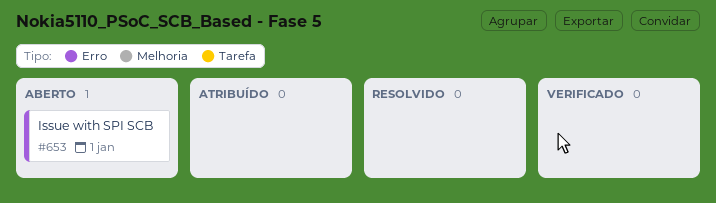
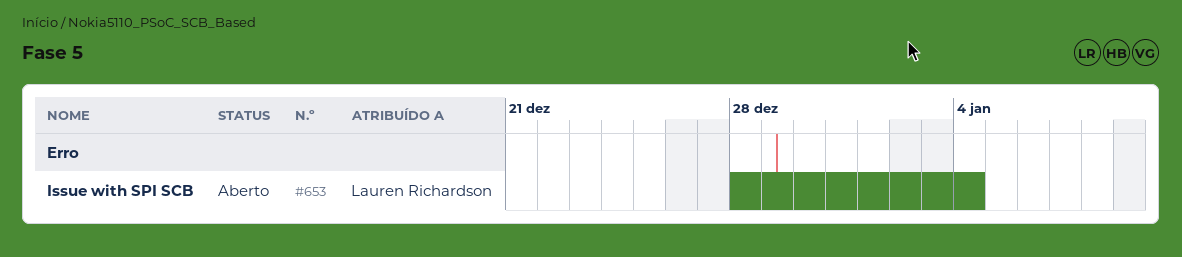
#653, due: Jan 1 -> Jan 4

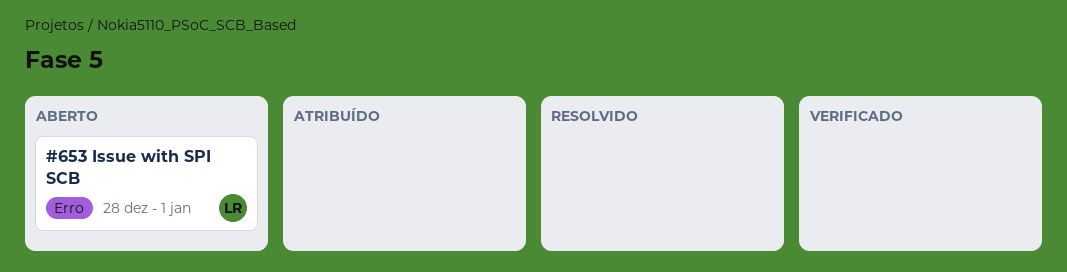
#653, due: Jan 4 -> Jan 1

